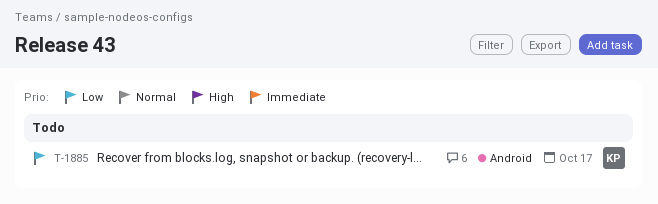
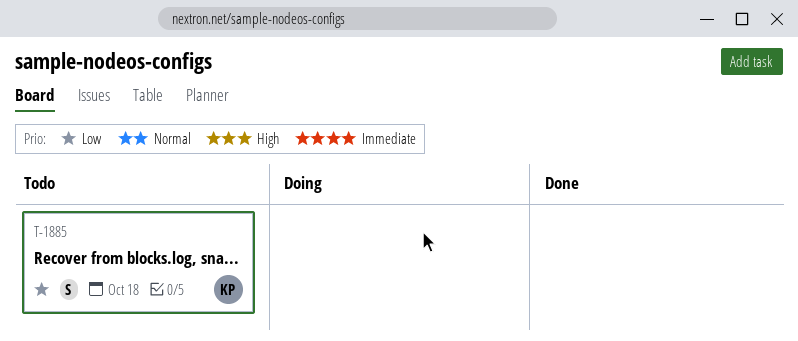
T-1885, due: Oct 17 -> Oct 18

